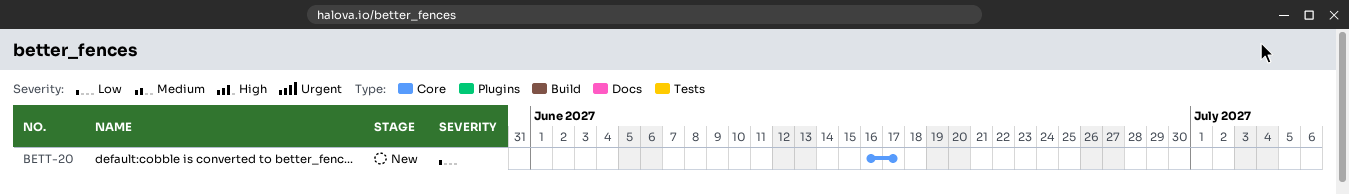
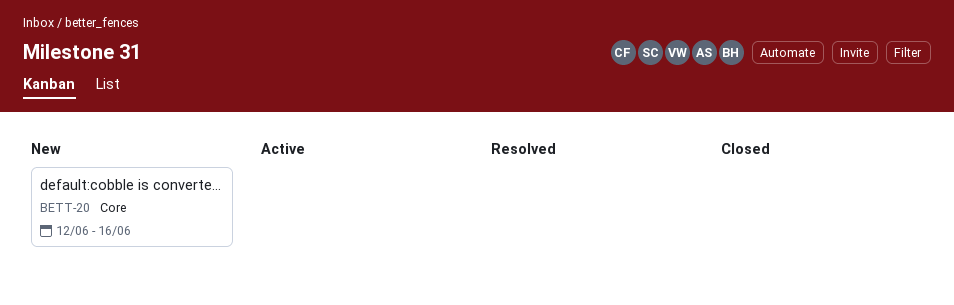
BETT-20, start: Jun 16 -> Jun 12
BETT-20, due: Jun 17 -> Jun 16

